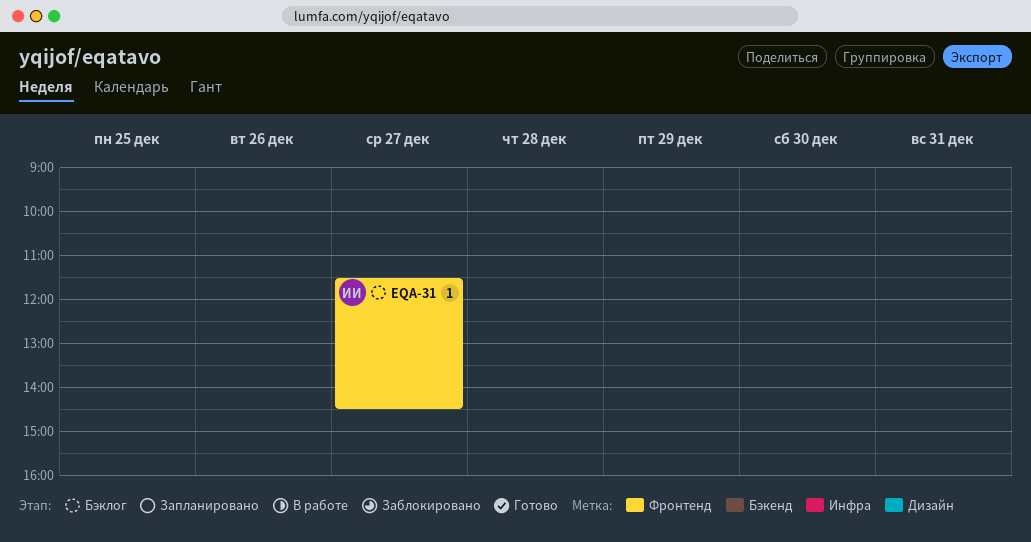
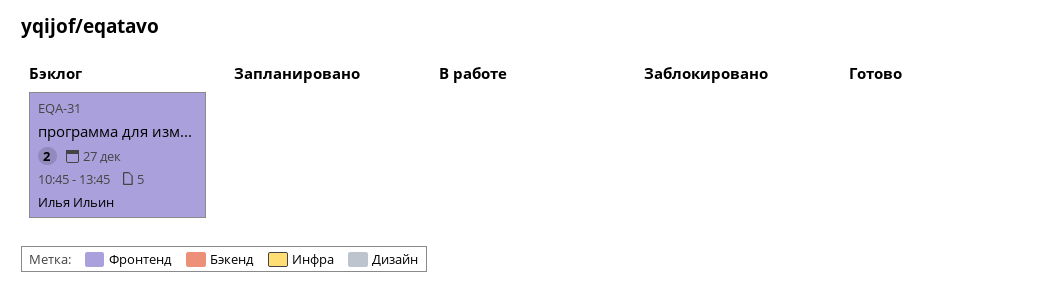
EQA-31, estimate: 1 -> 2
EQA-31, begins: 11:30 -> 10:45
EQA-31, ends: 14:30 -> 13:45

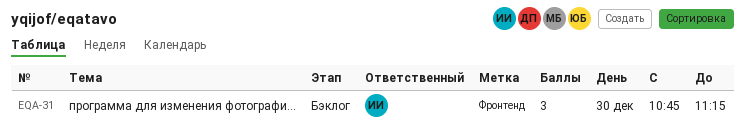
EQA-31, estimate: 2 -> 3
EQA-31, day: Dec 27 -> Dec 30
EQA-31, ends: 13:45 -> 11:15

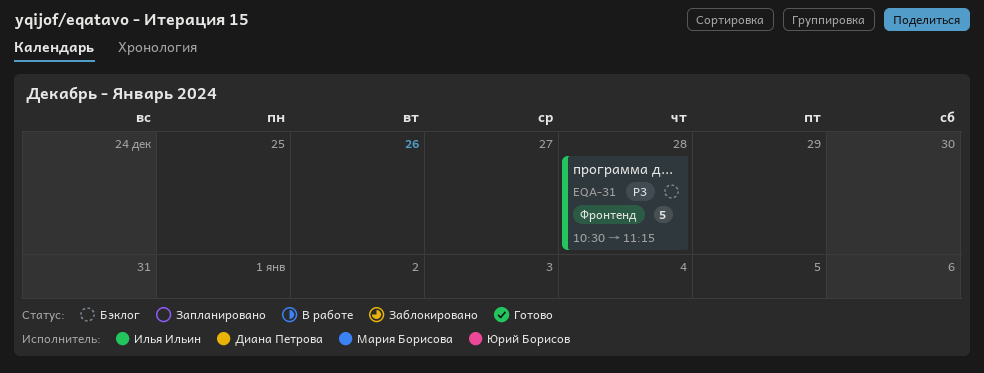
EQA-31, estimate: 3 -> 5
EQA-31, day: Dec 30 -> Dec 28
EQA-31, begins: 10:45 -> 10:30

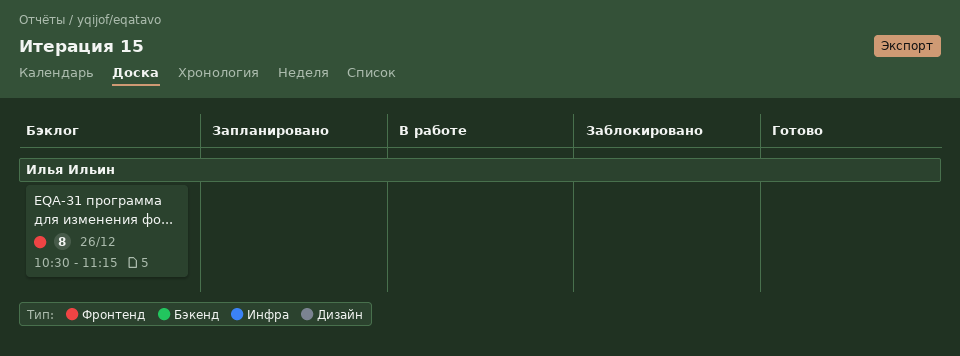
EQA-31, estimate: 5 -> 8
EQA-31, day: Dec 28 -> Dec 26

